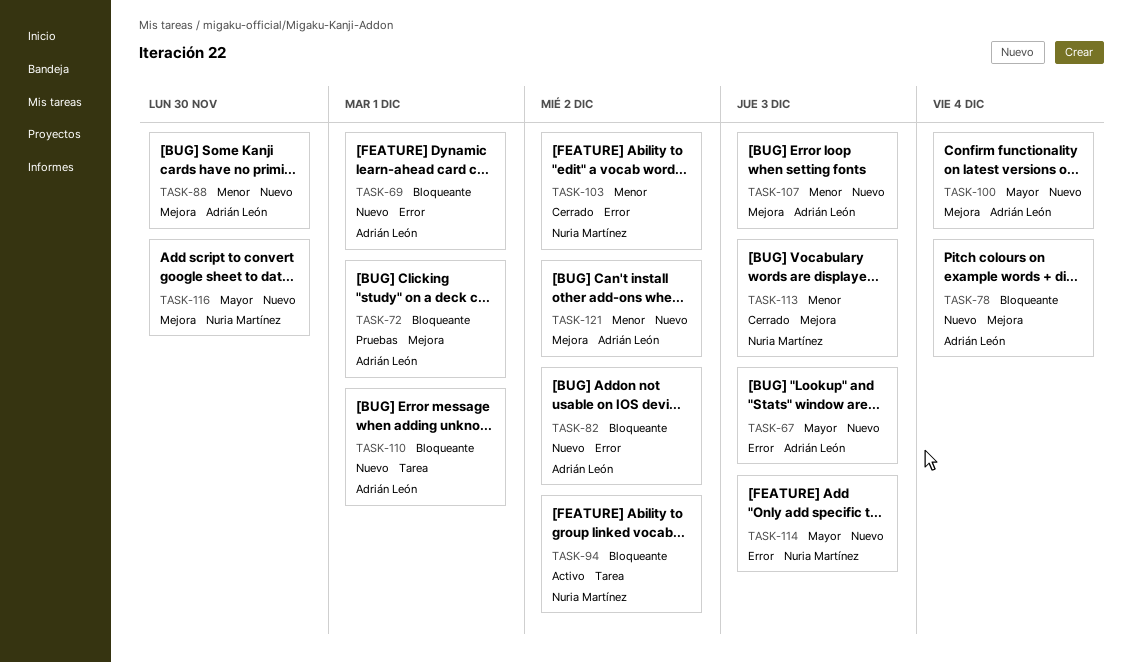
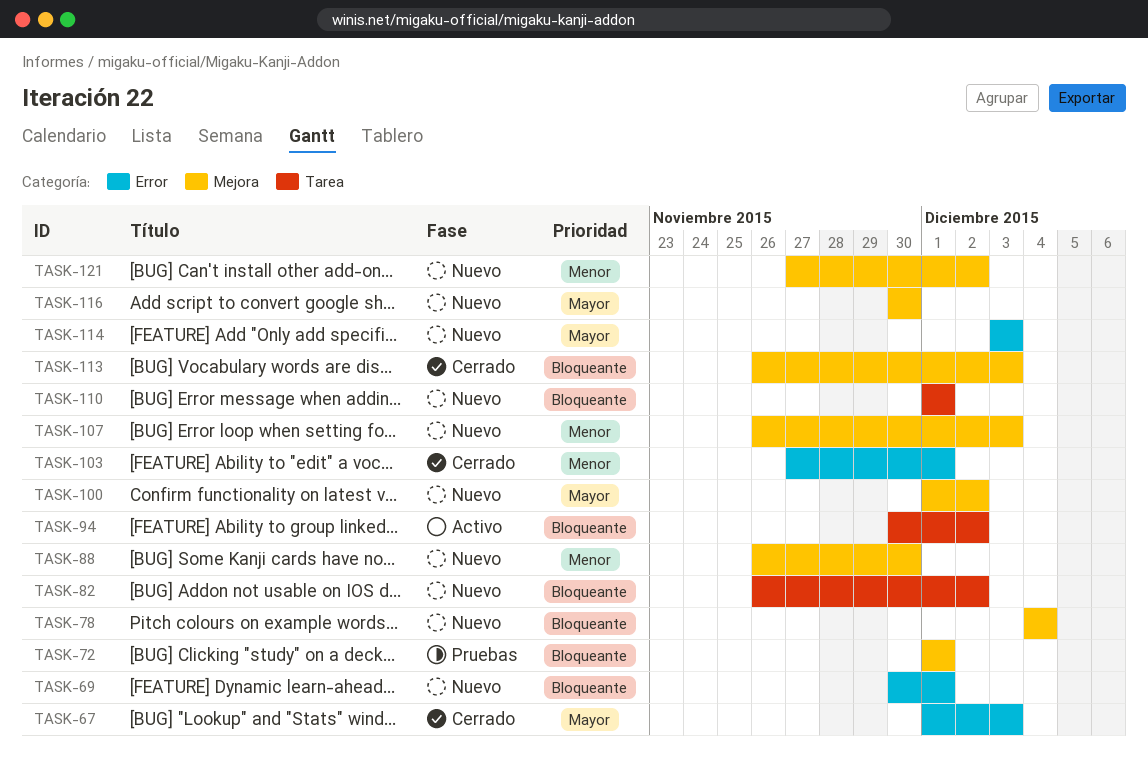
TASK-67, status: Nuevo -> Cerrado
TASK-82, label: Error -> Tarea
TASK-100, due: Dec 4 -> Dec 2
TASK-103, due: Dec 2 -> Dec 1
TASK-113, priority: Menor -> Bloqueante

